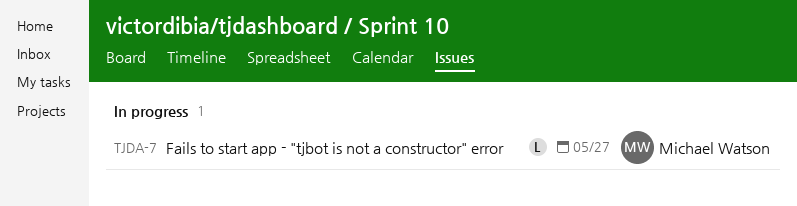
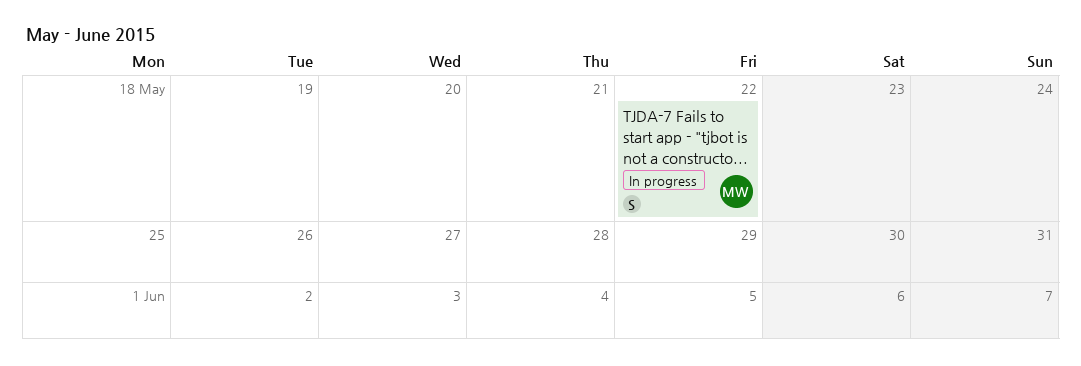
TJDA-7, estimate: L -> S
TJDA-7, due: May 27 -> May 22

